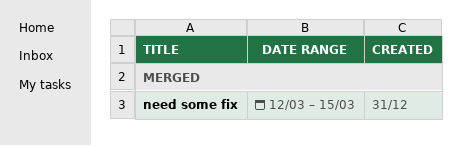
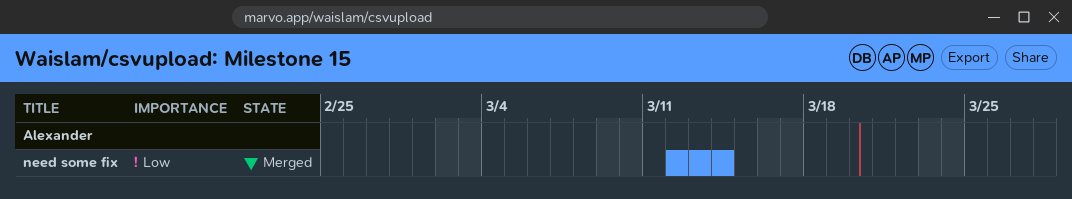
need some fix, due: Mar 15 -> Mar 14

